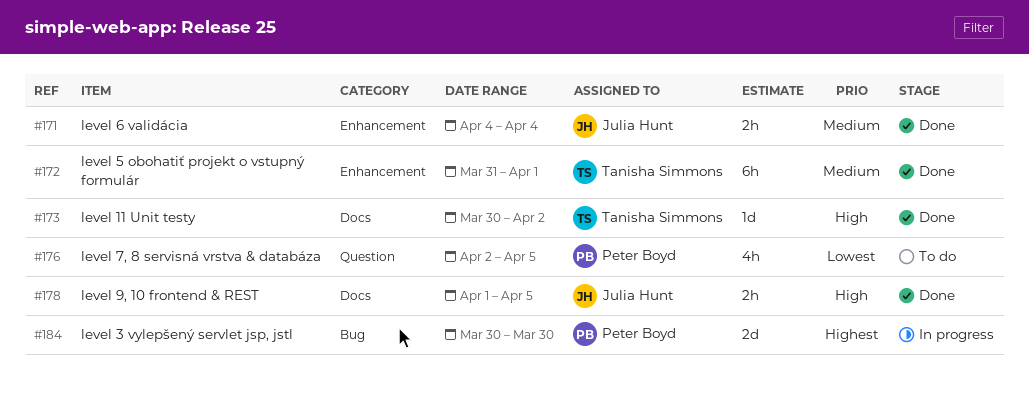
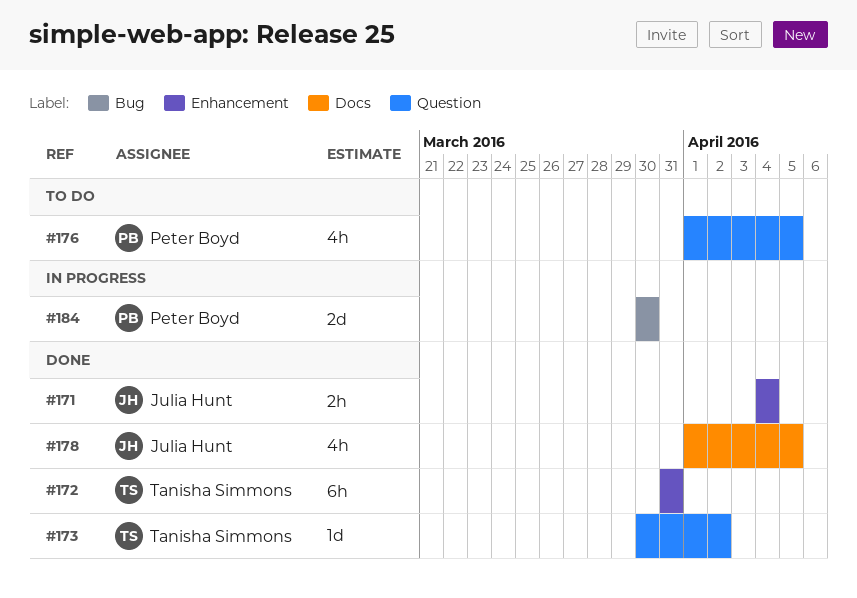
#172, due: Apr 1 -> Mar 31
#173, label: Docs -> Question
#176, start: Apr 2 -> Apr 1
#178, estimate: 2h -> 4h

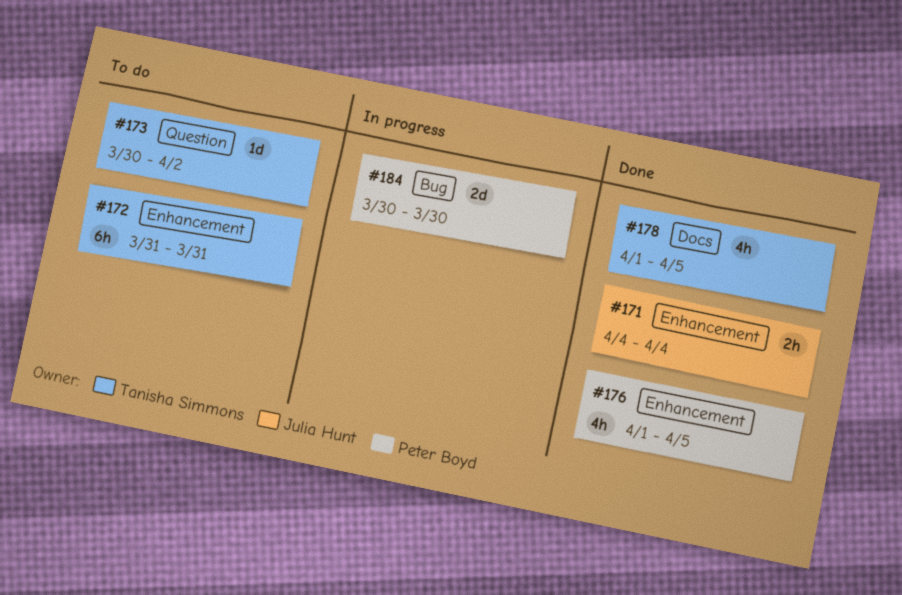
#172, status: Done -> To do
#173, status: Done -> To do
#176, status: To do -> Done
#176, label: Question -> Enhancement
#178, owner: Julia Hunt -> Tanisha Simmons

